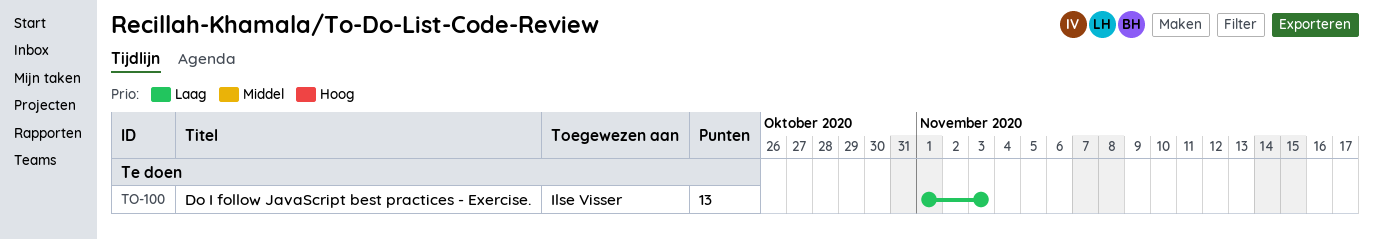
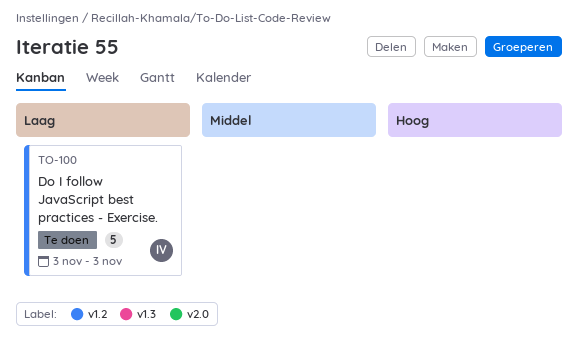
TO-100, estimate: 13 -> 5
TO-100, start: Nov 1 -> Nov 3

